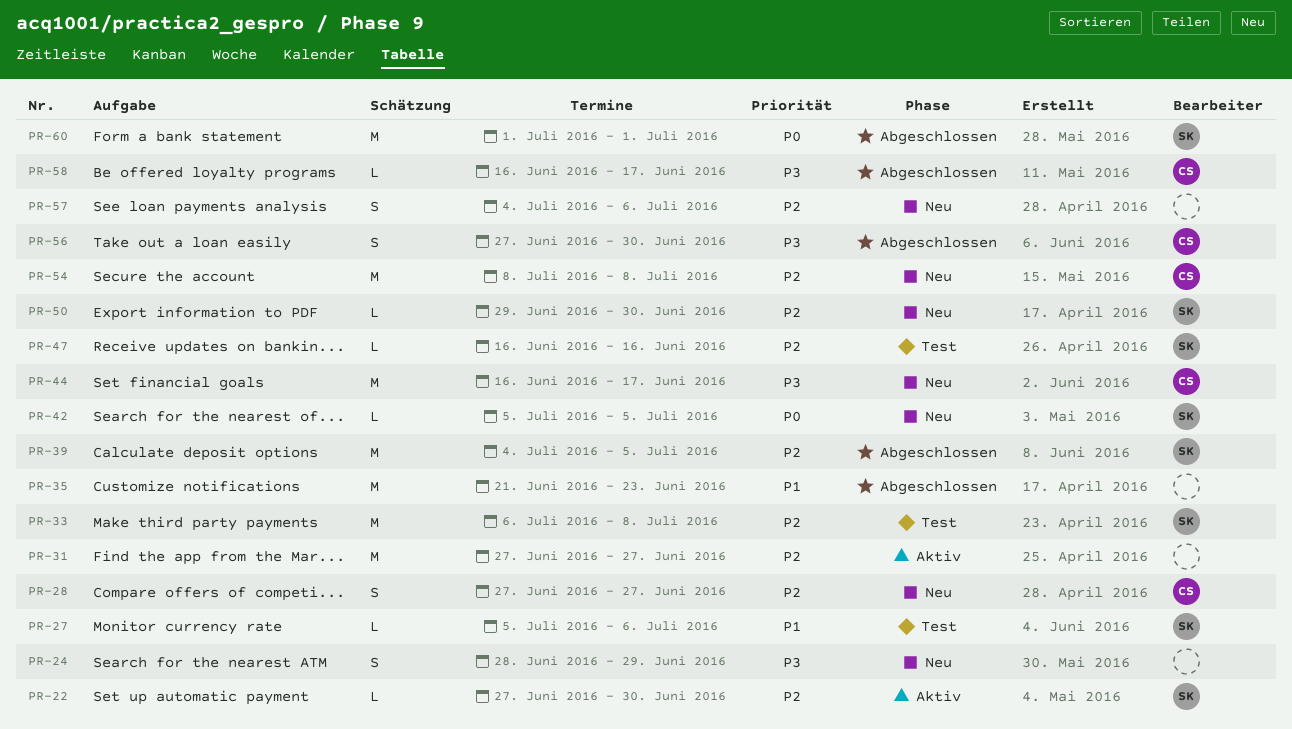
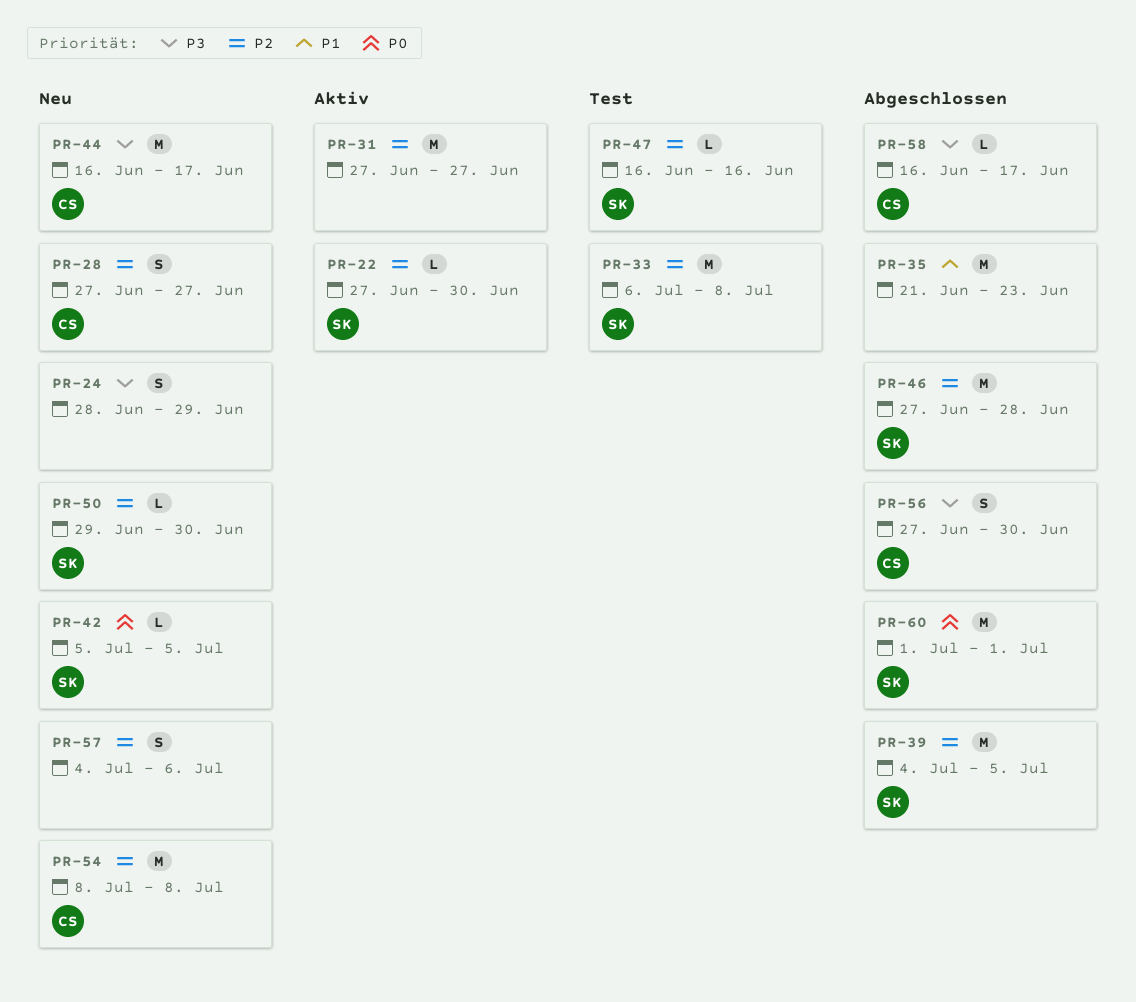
PR-27: present -> none
PR-46: none -> present

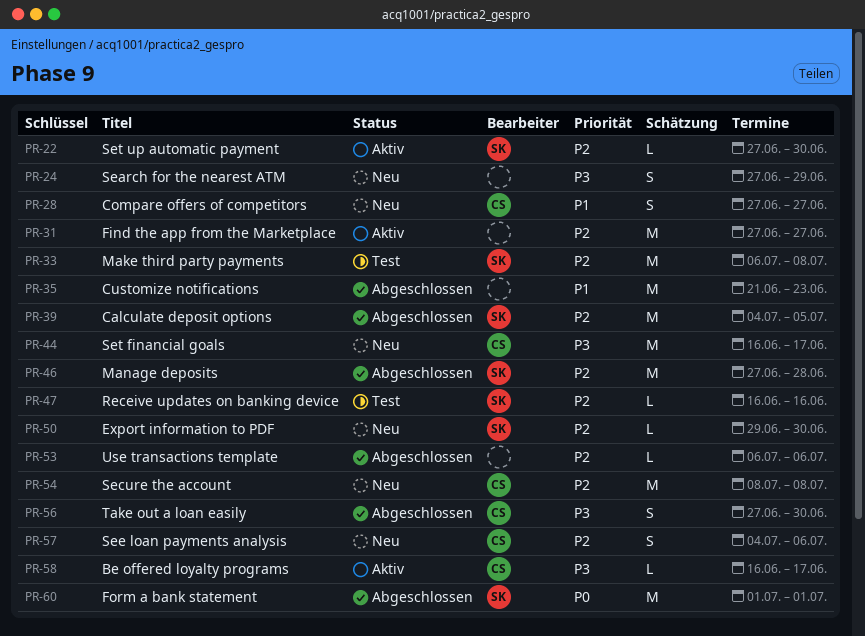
PR-24, start: Jun 28 -> Jun 27
PR-28, priority: P2 -> P1
PR-42: present -> none
PR-53: none -> present
PR-57, owner: none -> CS
PR-58, status: Abgeschlossen -> Aktiv

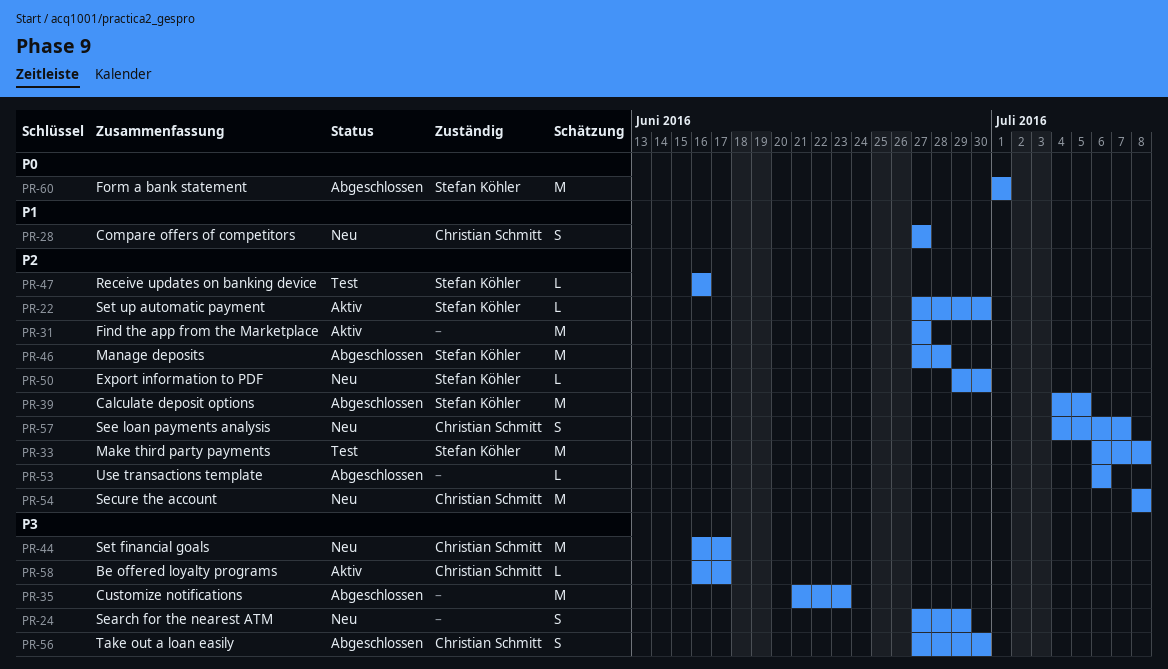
PR-35, priority: P1 -> P3
PR-57, due: Jul 6 -> Jul 7

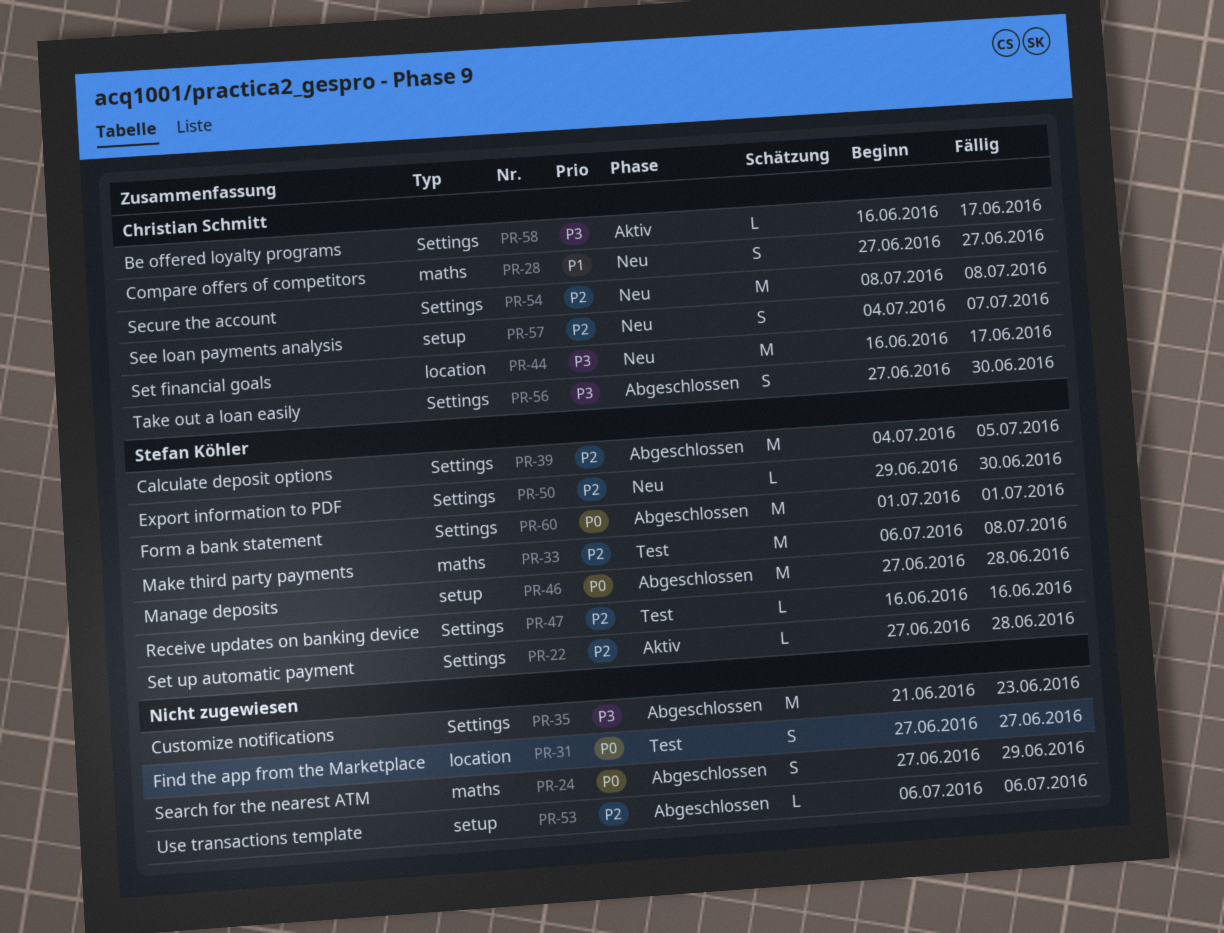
PR-22, due: Jun 30 -> Jun 28
PR-24, status: Neu -> Abgeschlossen
PR-24, priority: P3 -> P0
PR-31, status: Aktiv -> Test
PR-31, priority: P2 -> P0
PR-31, estimate: M -> S
PR-46, priority: P2 -> P0

